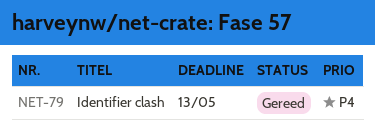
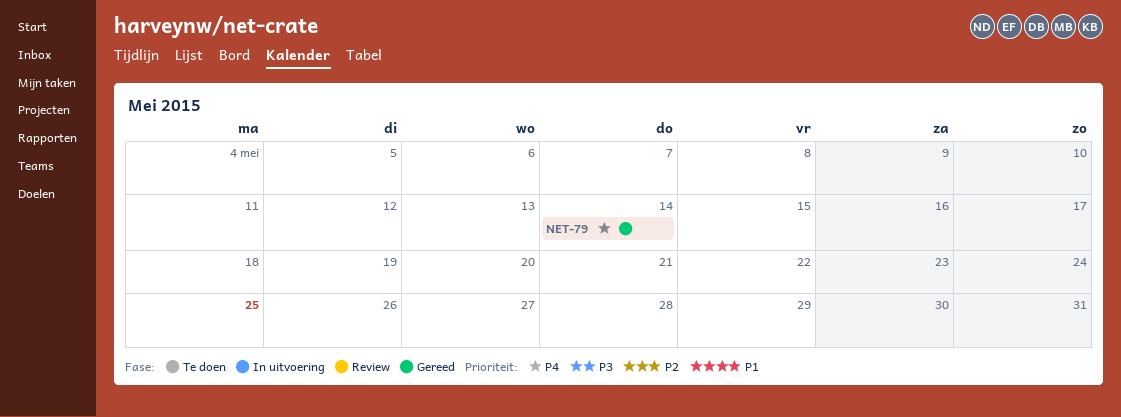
NET-79, due: May 13 -> May 14

